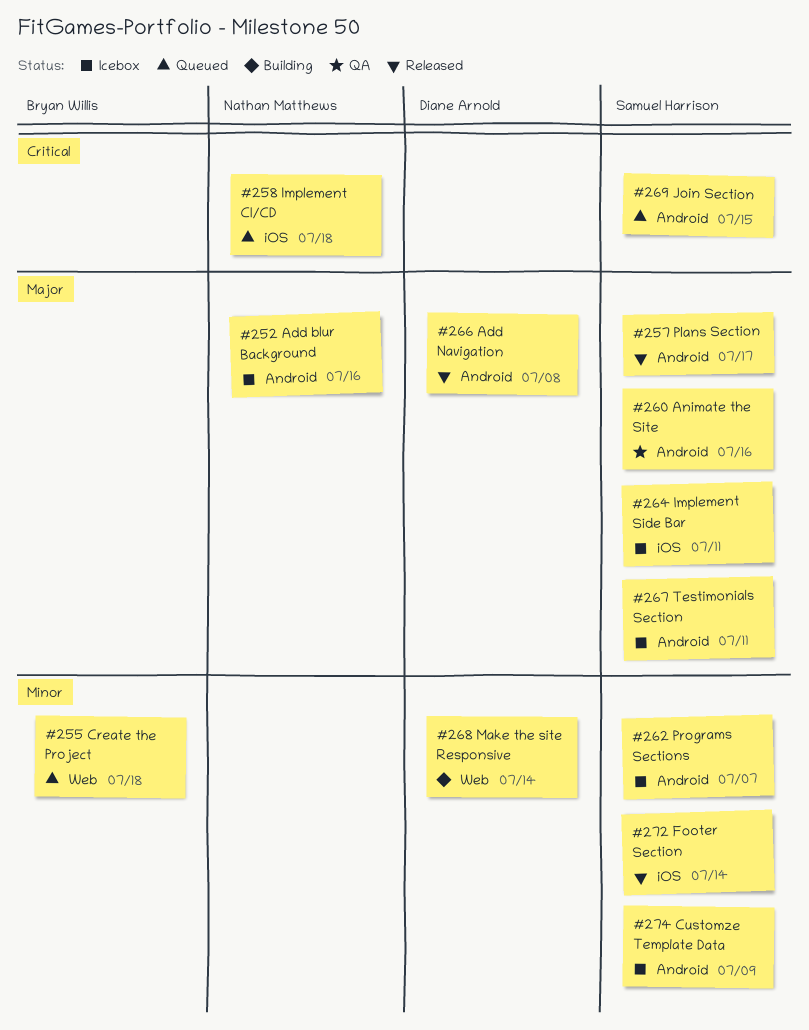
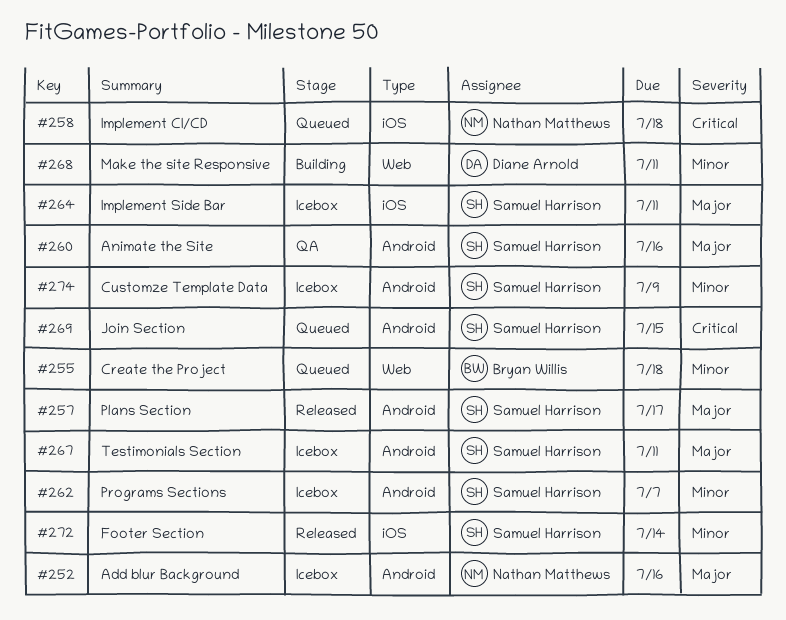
#266: present -> none
#268, due: Jul 14 -> Jul 11

